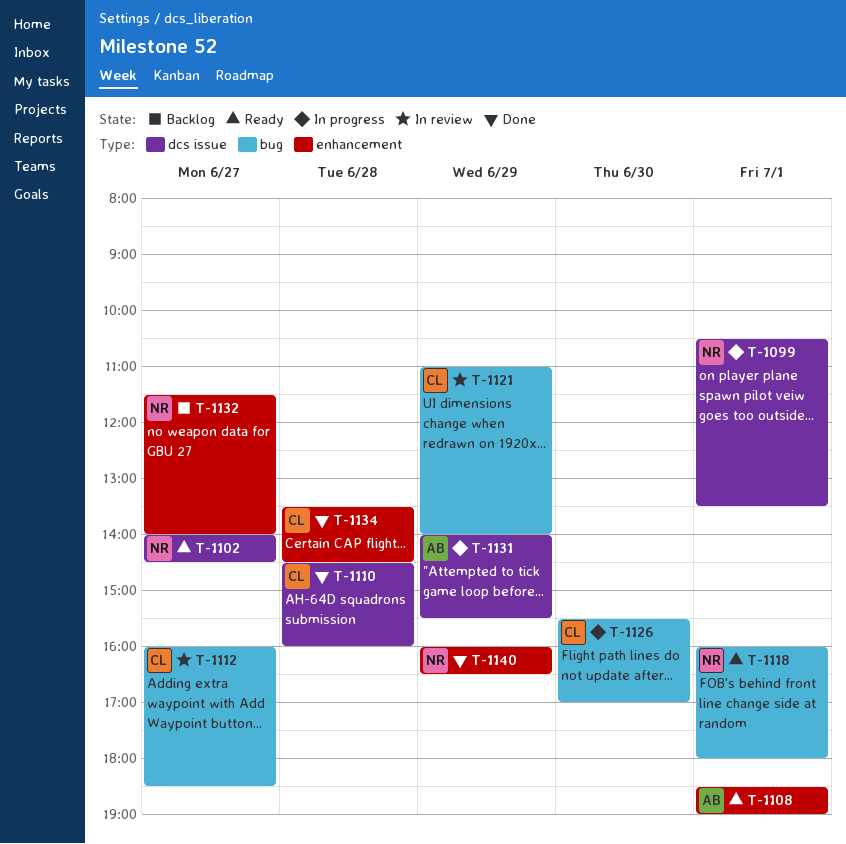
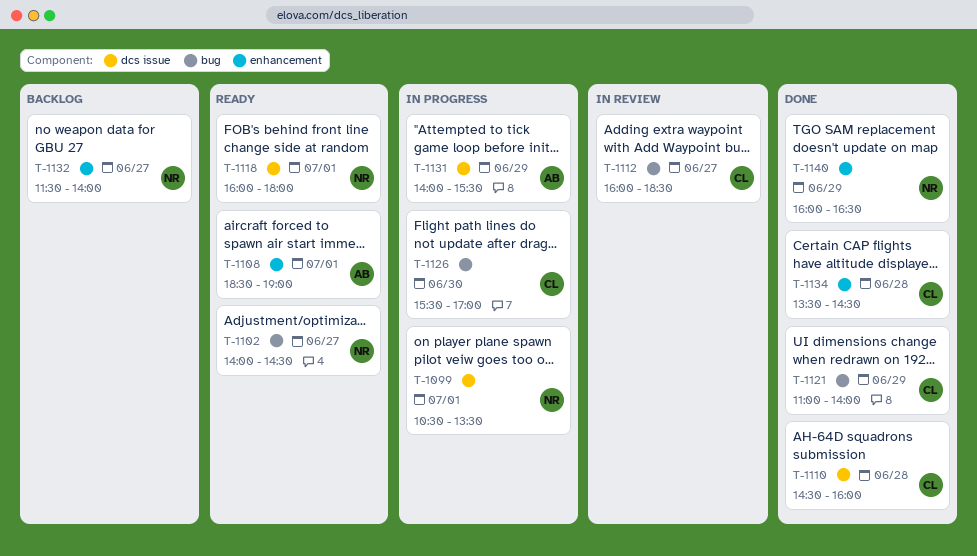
T-1102, label: dcs issue -> bug
T-1118, label: bug -> dcs issue
T-1121, status: In review -> Done

